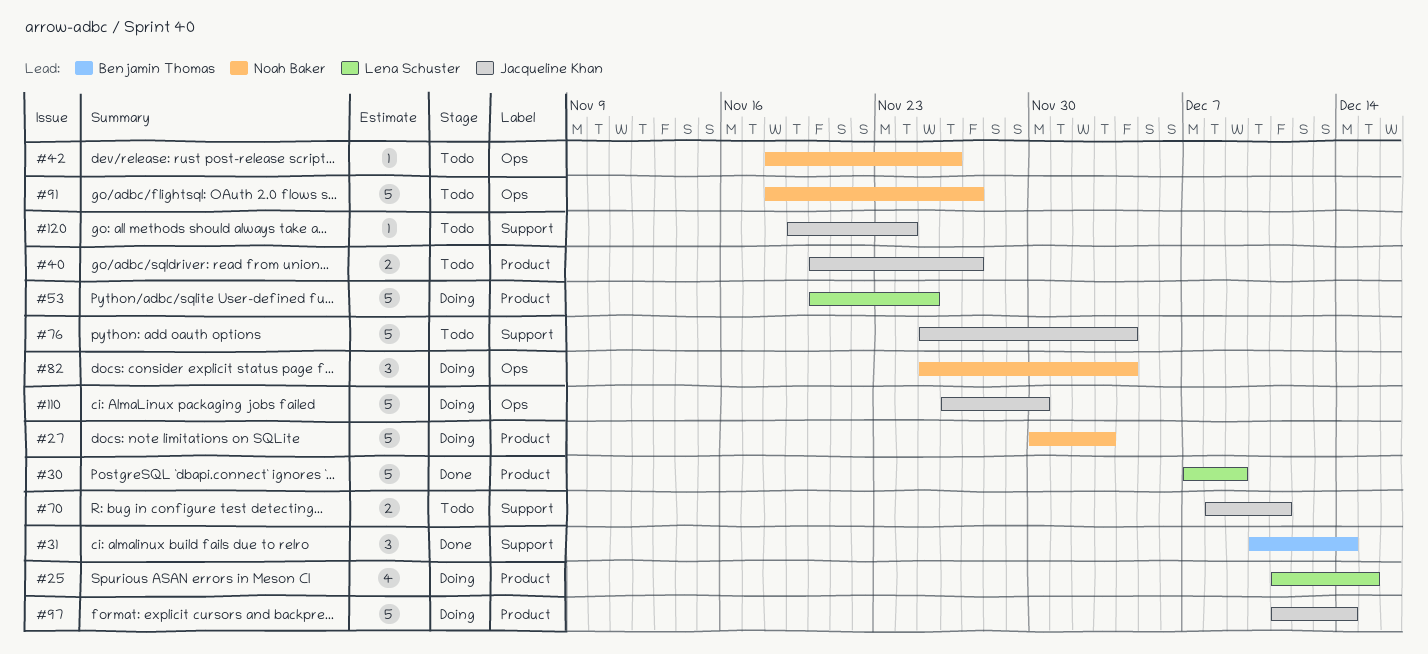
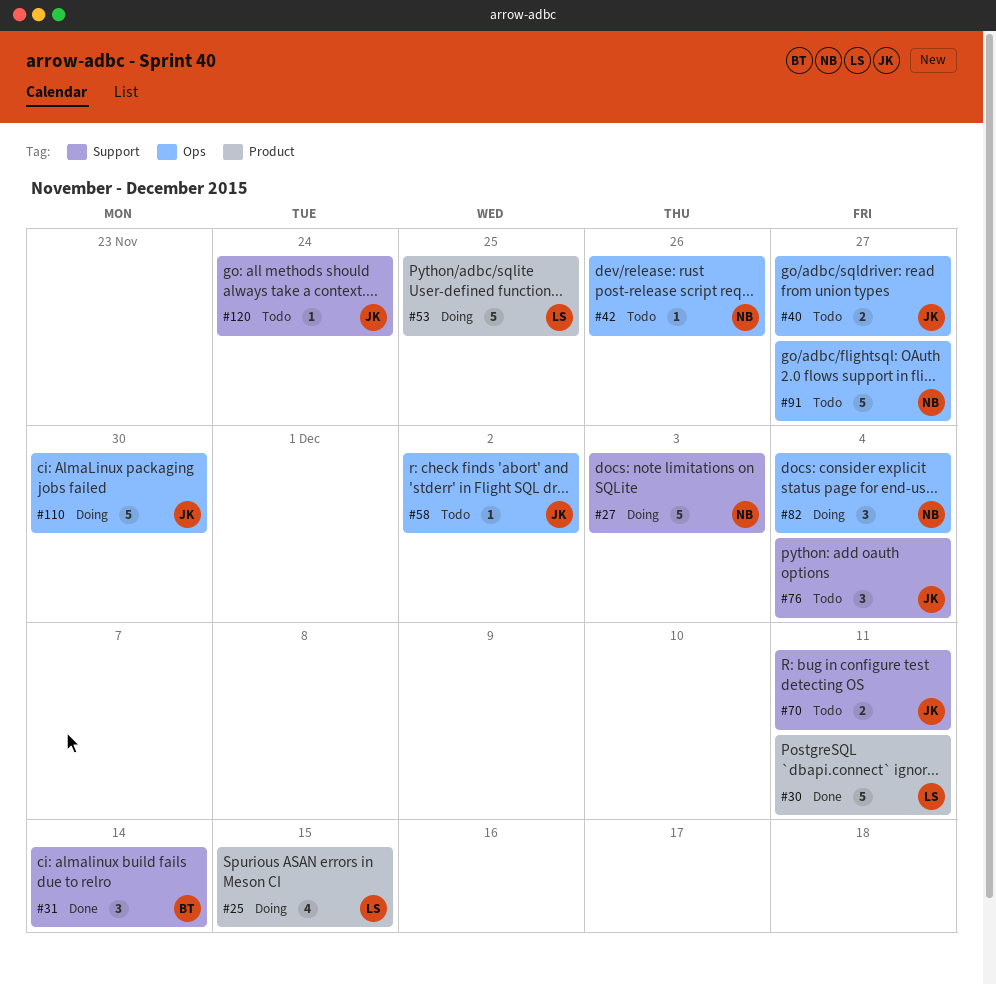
#27, label: Product -> Support
#30, due: Dec 9 -> Dec 11
#40, label: Product -> Ops
#58: none -> present
#76, estimate: 5 -> 3
#97: present -> none

